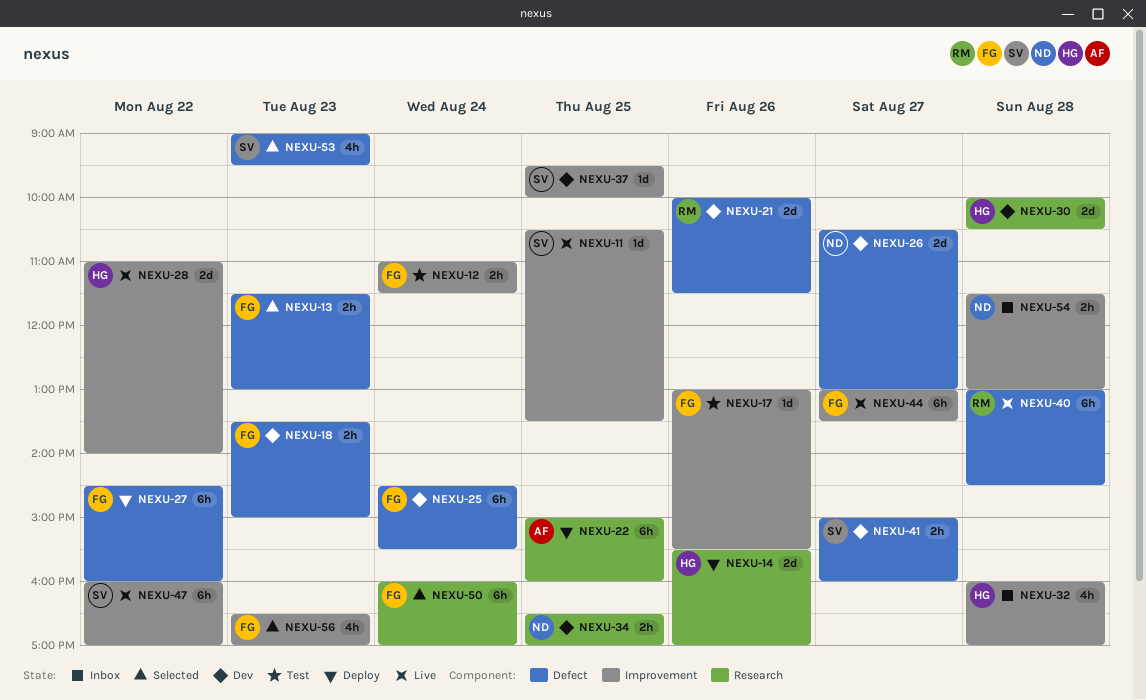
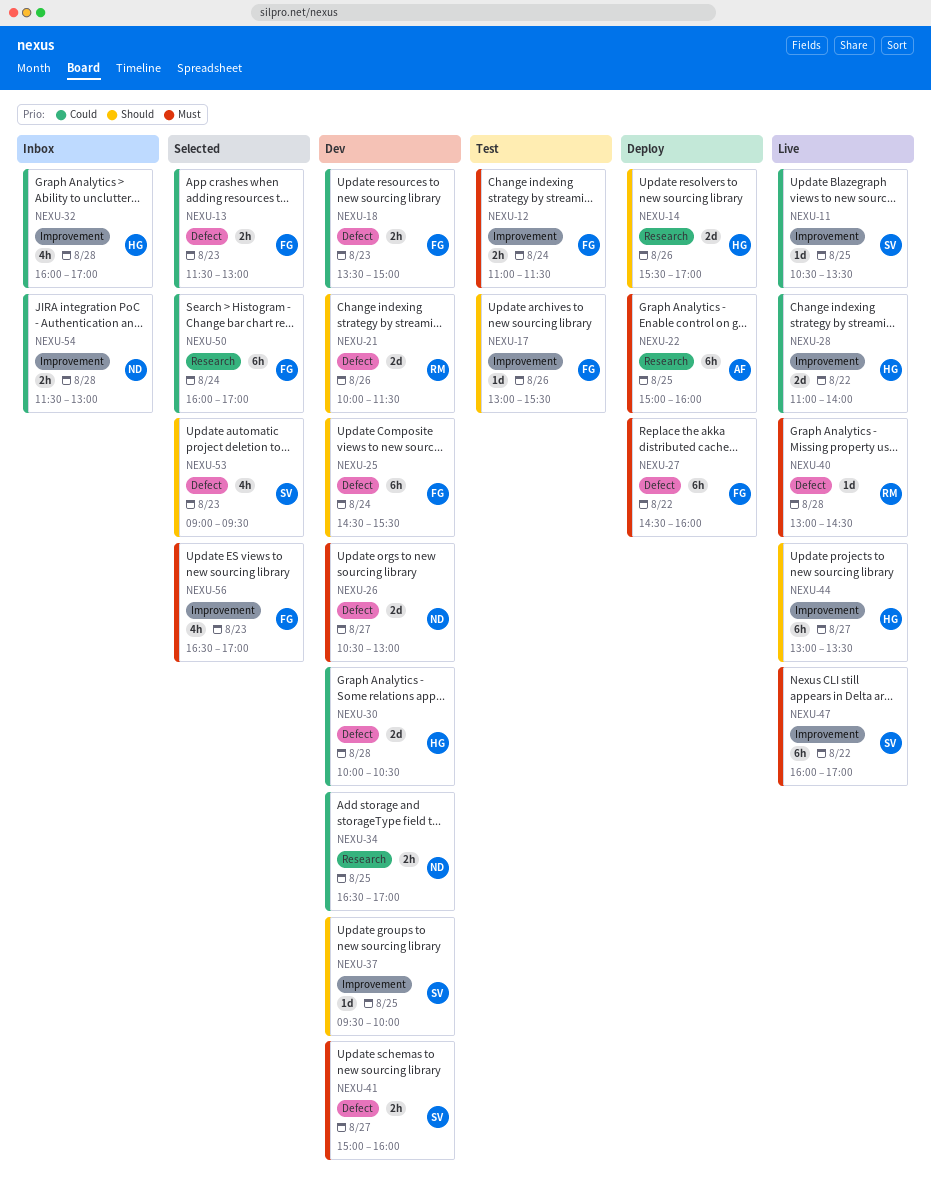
NEXU-30, label: Research -> Defect
NEXU-40, estimate: 6h -> 1d
NEXU-44, owner: FG -> HG

